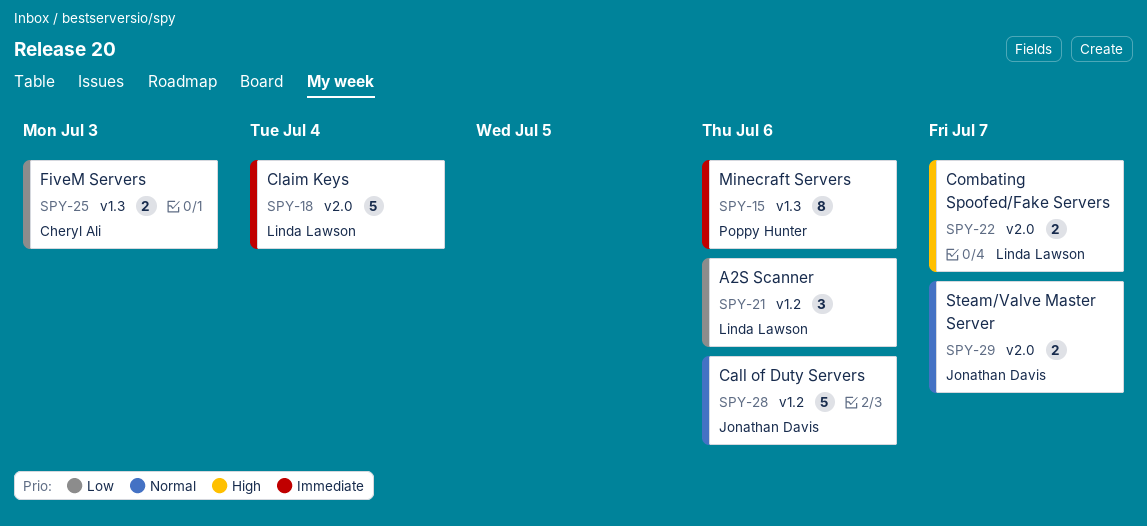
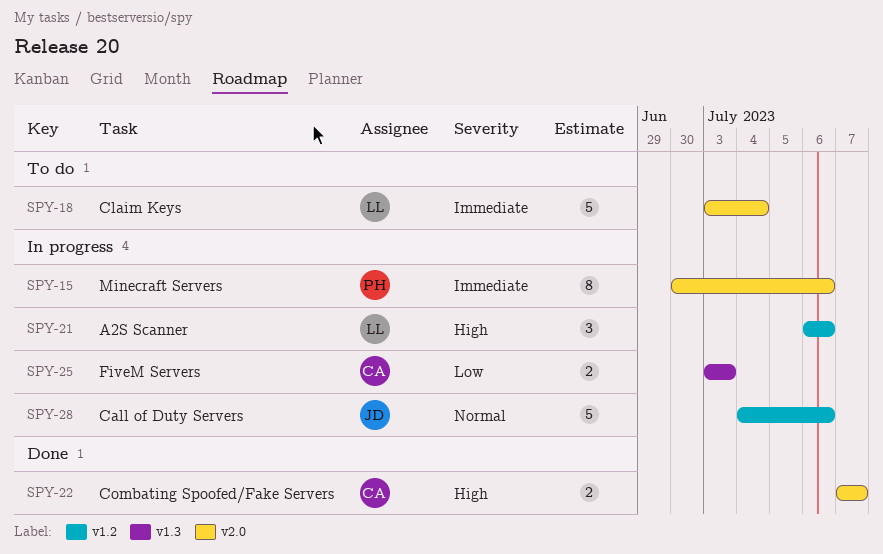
SPY-15, label: v1.3 -> v2.0
SPY-21, priority: Low -> High
SPY-22, owner: Linda Lawson -> Cheryl Ali
SPY-29: present -> none

